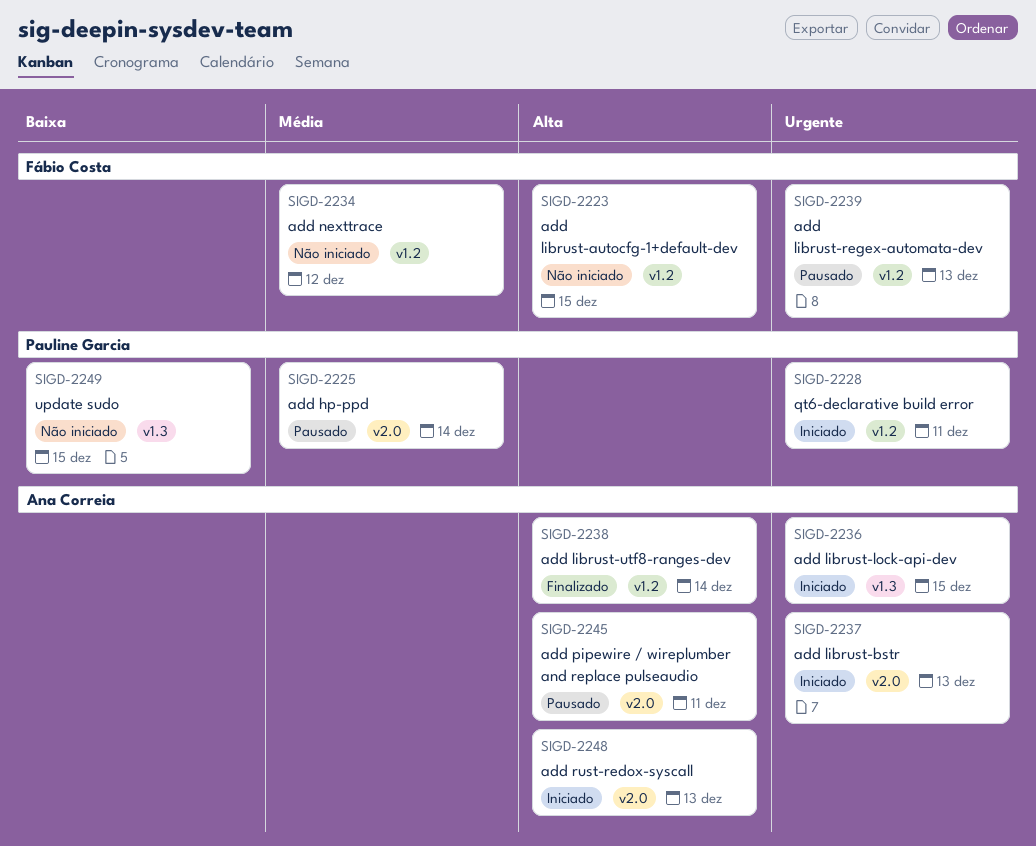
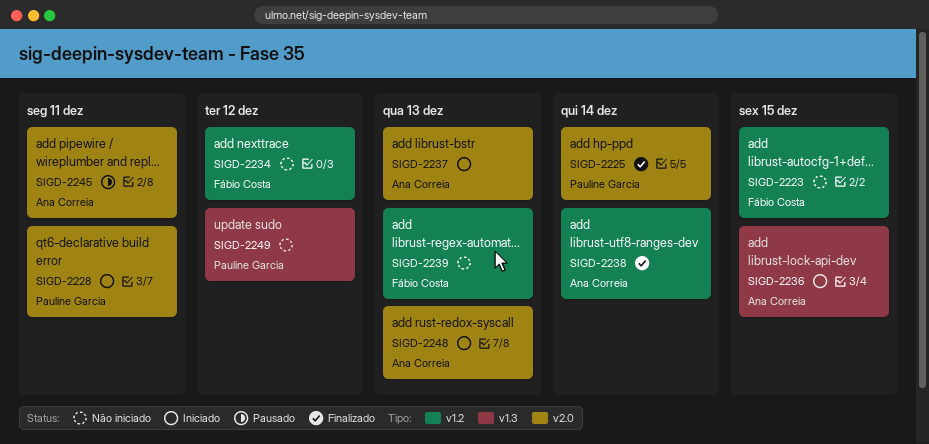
SIGD-2225, status: Pausado -> Finalizado
SIGD-2228, label: v1.2 -> v2.0
SIGD-2239, status: Pausado -> Não iniciado
SIGD-2249, due: Dec 15 -> Dec 12

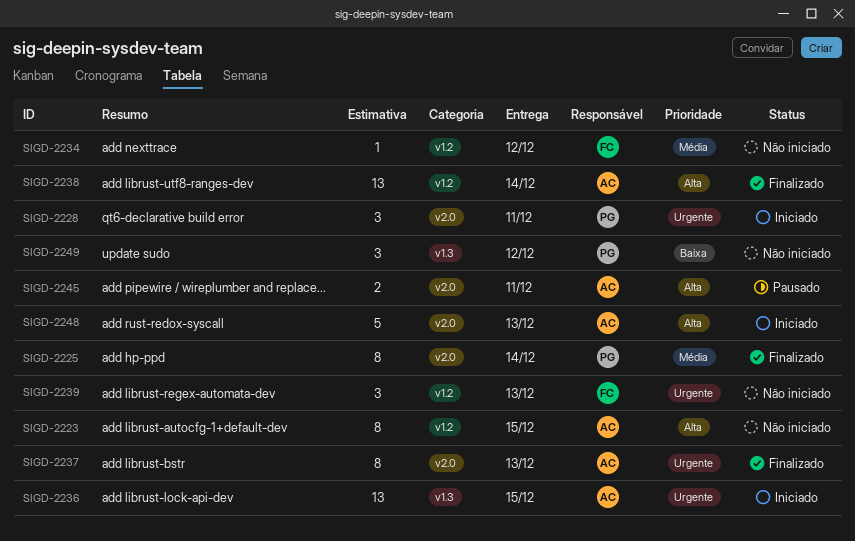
SIGD-2223, owner: Fábio Costa -> Ana Correia
SIGD-2237, status: Iniciado -> Finalizado

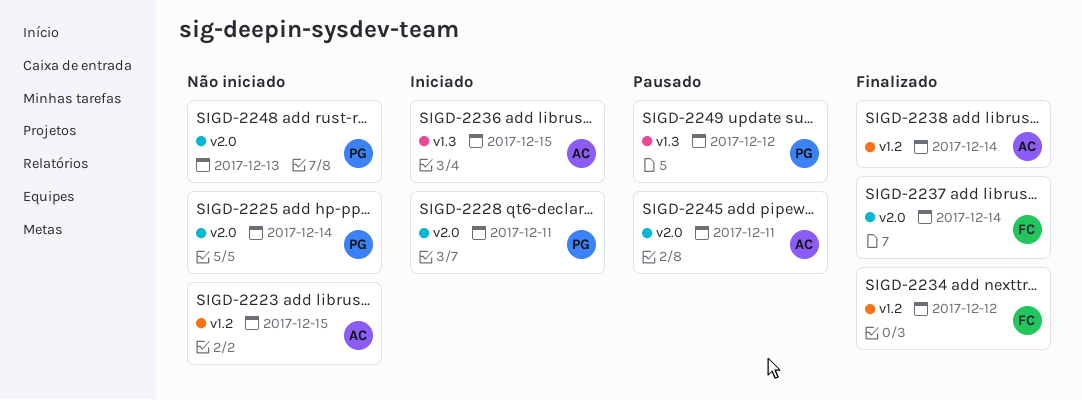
SIGD-2225, status: Finalizado -> Não iniciado
SIGD-2234, status: Não iniciado -> Finalizado
SIGD-2237, owner: AC -> FC
SIGD-2237, due: Dec 13 -> Dec 14
SIGD-2239: present -> none
SIGD-2248, status: Iniciado -> Não iniciado
SIGD-2248, owner: AC -> PG
SIGD-2249, status: Não iniciado -> Pausado

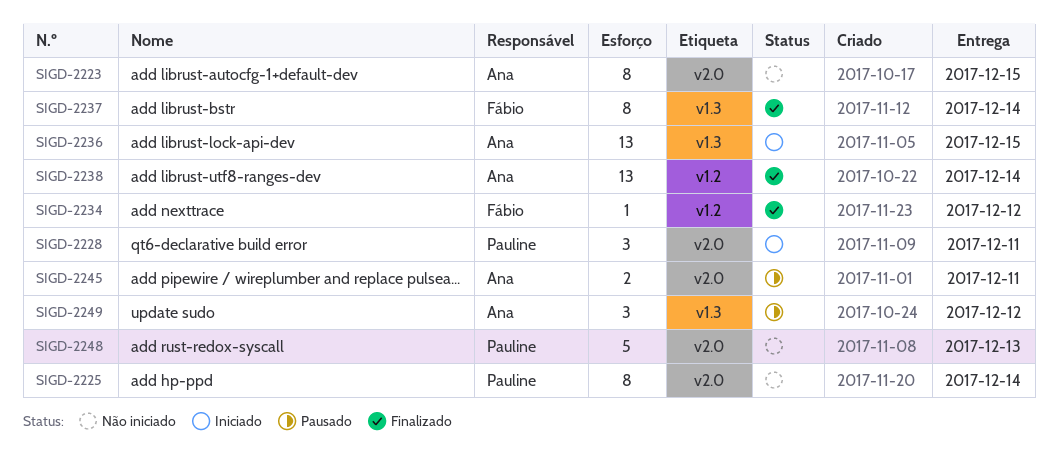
SIGD-2223, label: v1.2 -> v2.0
SIGD-2237, label: v2.0 -> v1.3
SIGD-2249, owner: Pauline -> Ana

